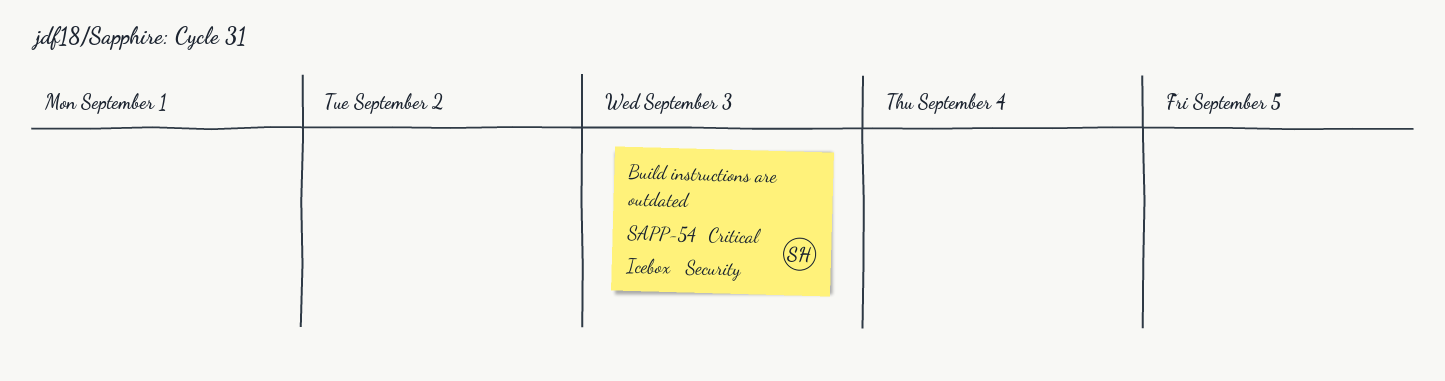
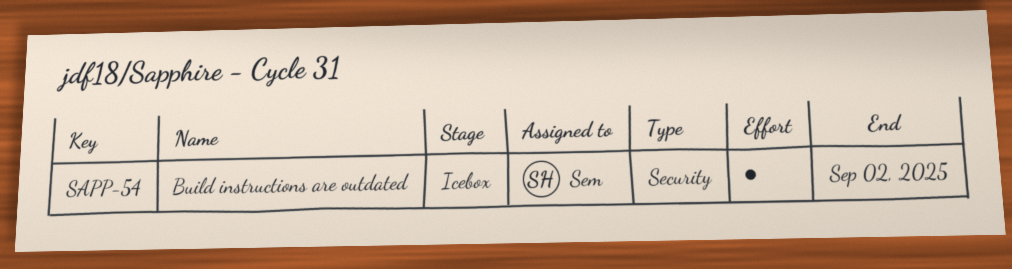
SAPP-54, due: Sep 3 -> Sep 2

